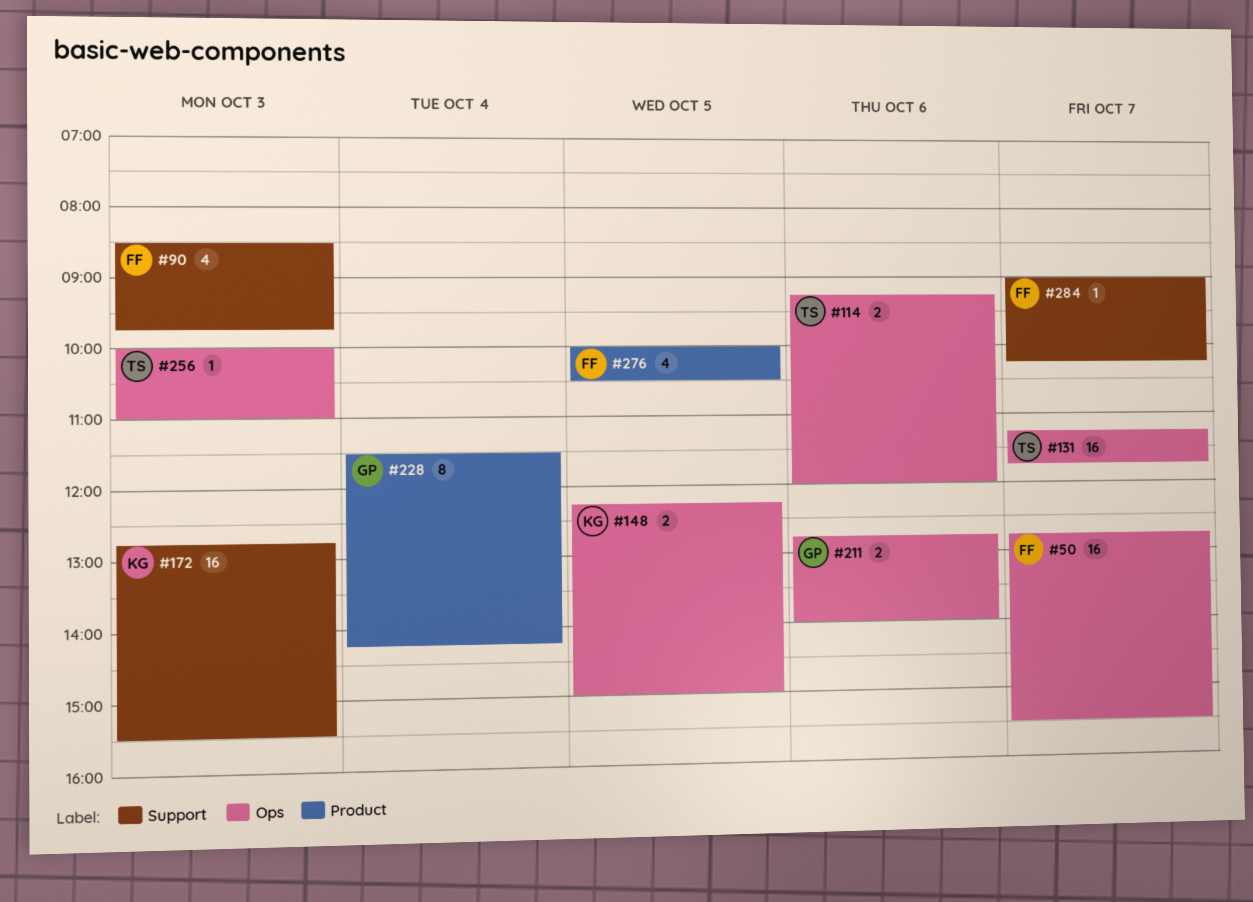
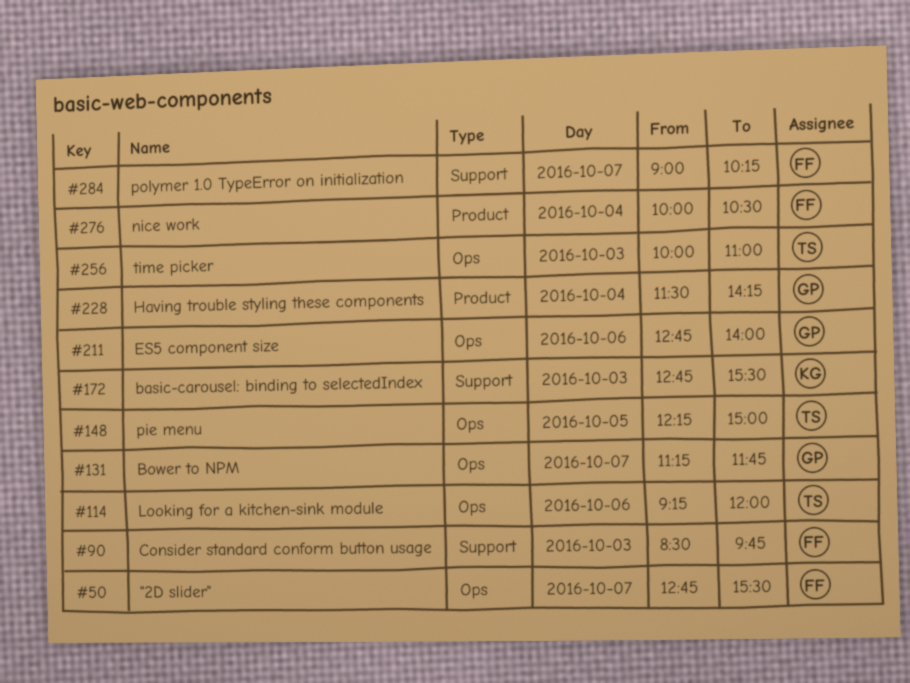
#131, owner: TS -> GP
#148, owner: KG -> TS
#276, day: Oct 5 -> Oct 4

